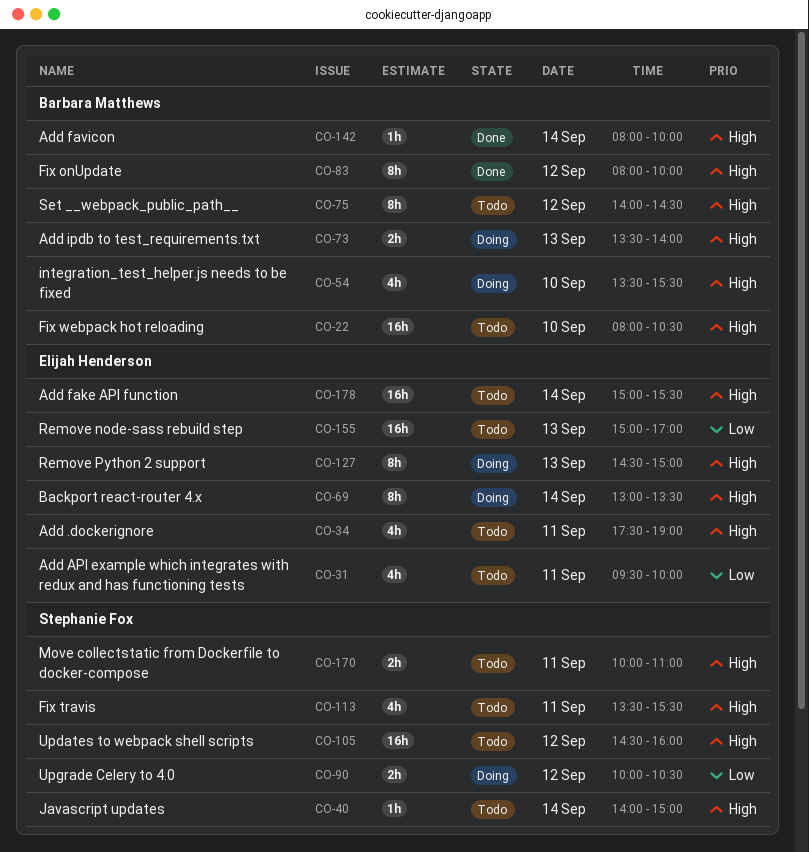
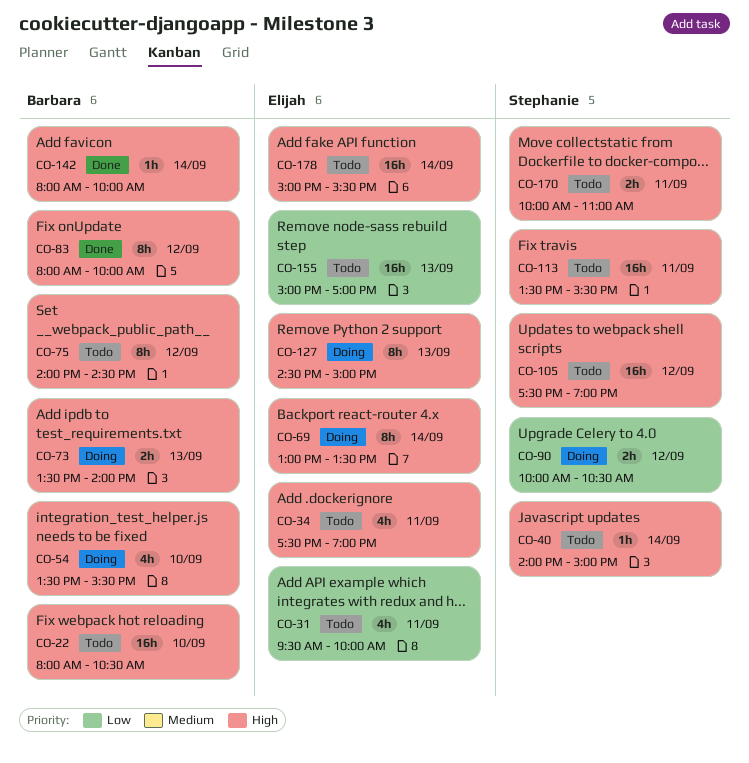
CO-105, begins: 14:30 -> 17:30
CO-105, ends: 16:00 -> 19:00
CO-113, estimate: 4h -> 16h

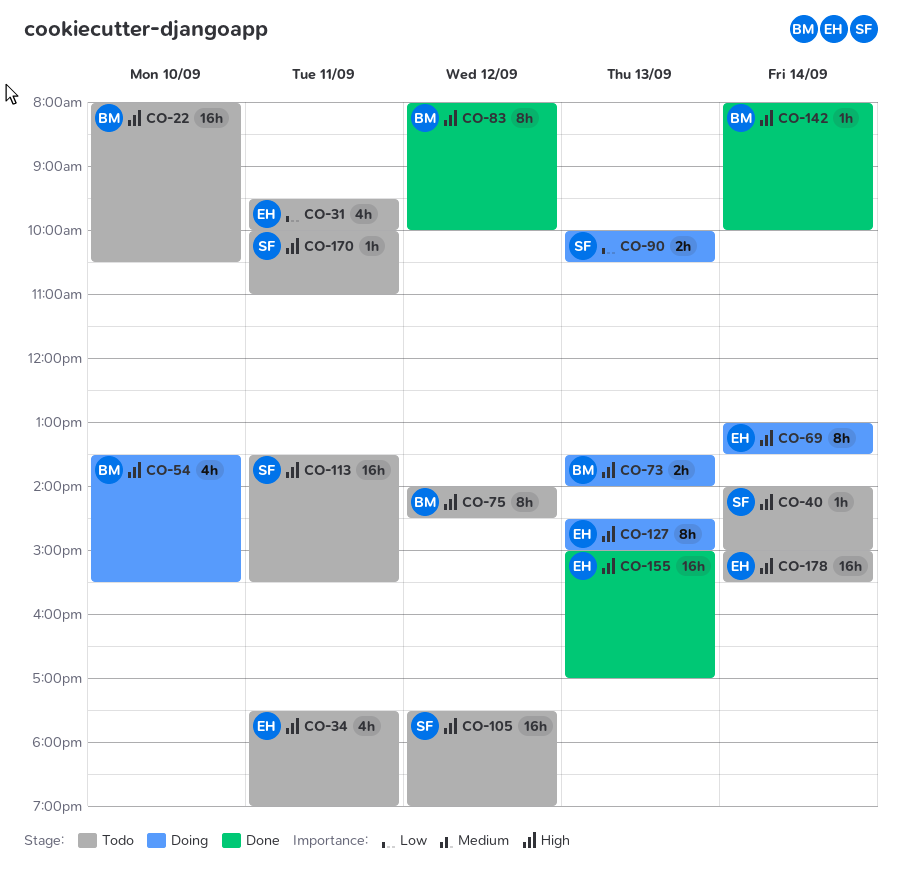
CO-90, day: Sep 12 -> Sep 13
CO-155, status: Todo -> Done
CO-155, priority: Low -> High
CO-170, estimate: 2h -> 1h

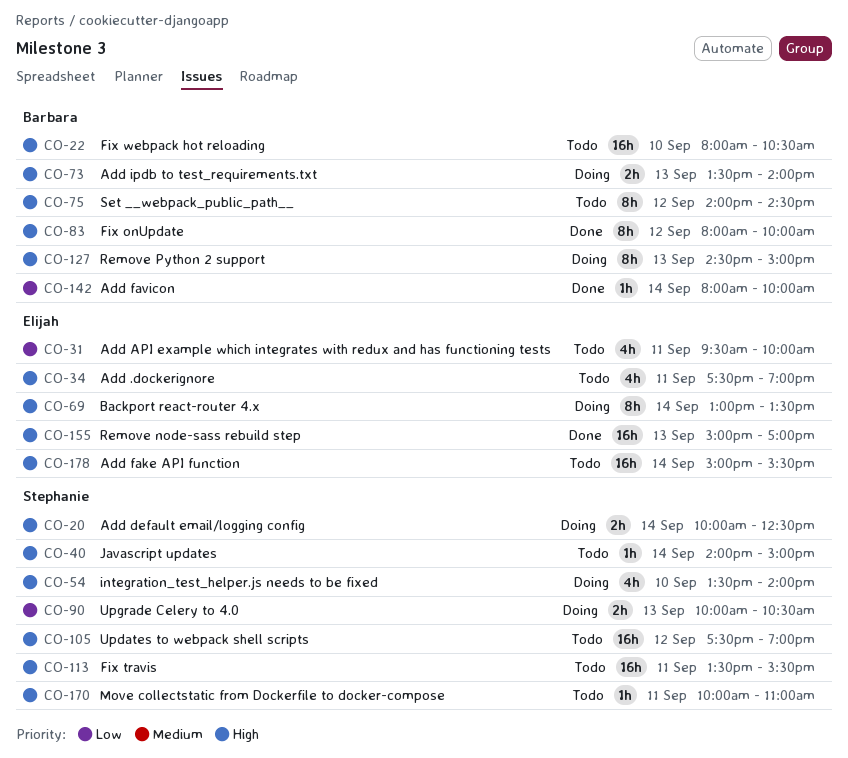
CO-20: none -> present
CO-54, owner: Barbara -> Stephanie
CO-54, ends: 15:30 -> 14:00
CO-127, owner: Elijah -> Barbara
CO-142, priority: High -> Low

